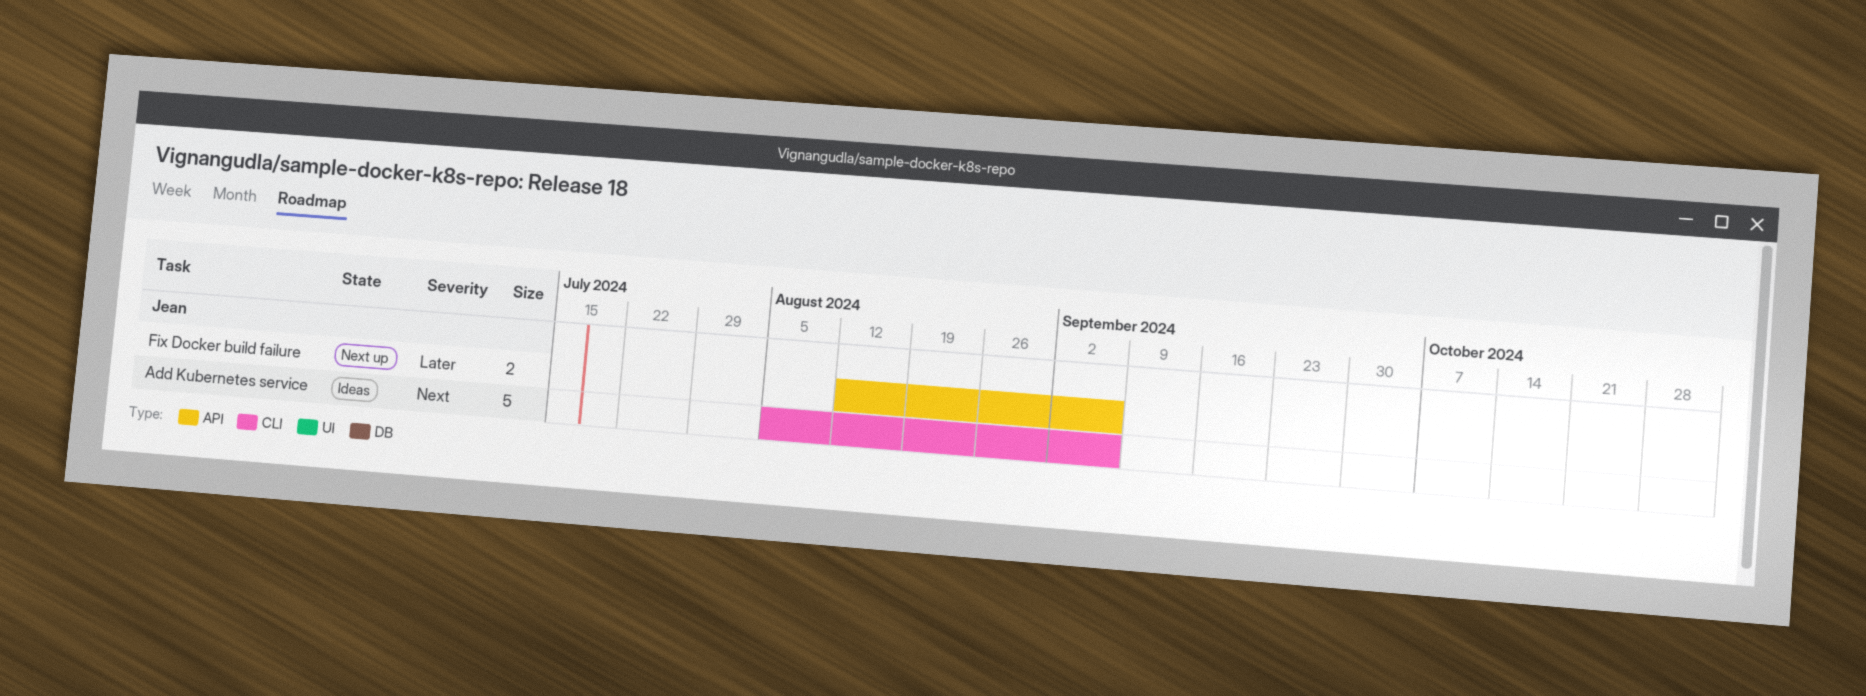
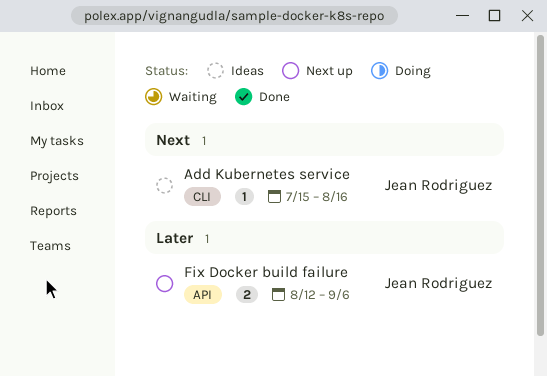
Add Kubernetes service, estimate: 5 -> 1
Add Kubernetes service, start: Aug 5 -> Jul 15
Add Kubernetes service, due: Sep 6 -> Aug 16

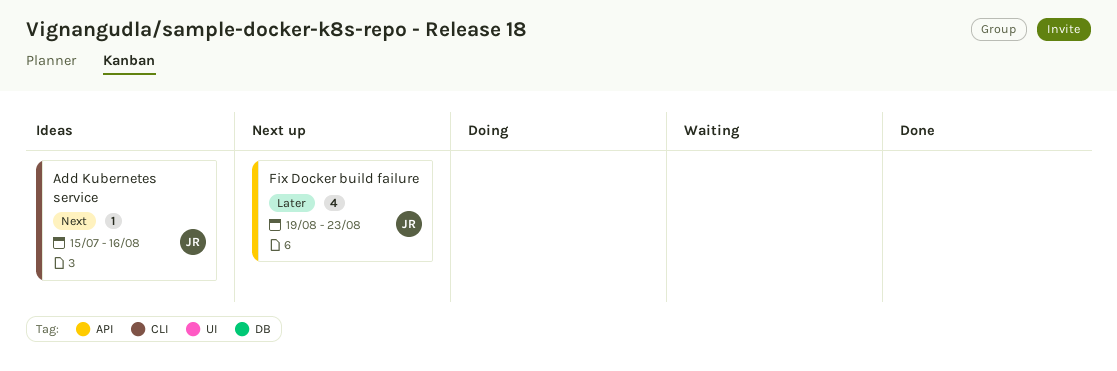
Fix Docker build failure, estimate: 2 -> 4
Fix Docker build failure, start: Aug 12 -> Aug 19
Fix Docker build failure, due: Sep 6 -> Aug 23

